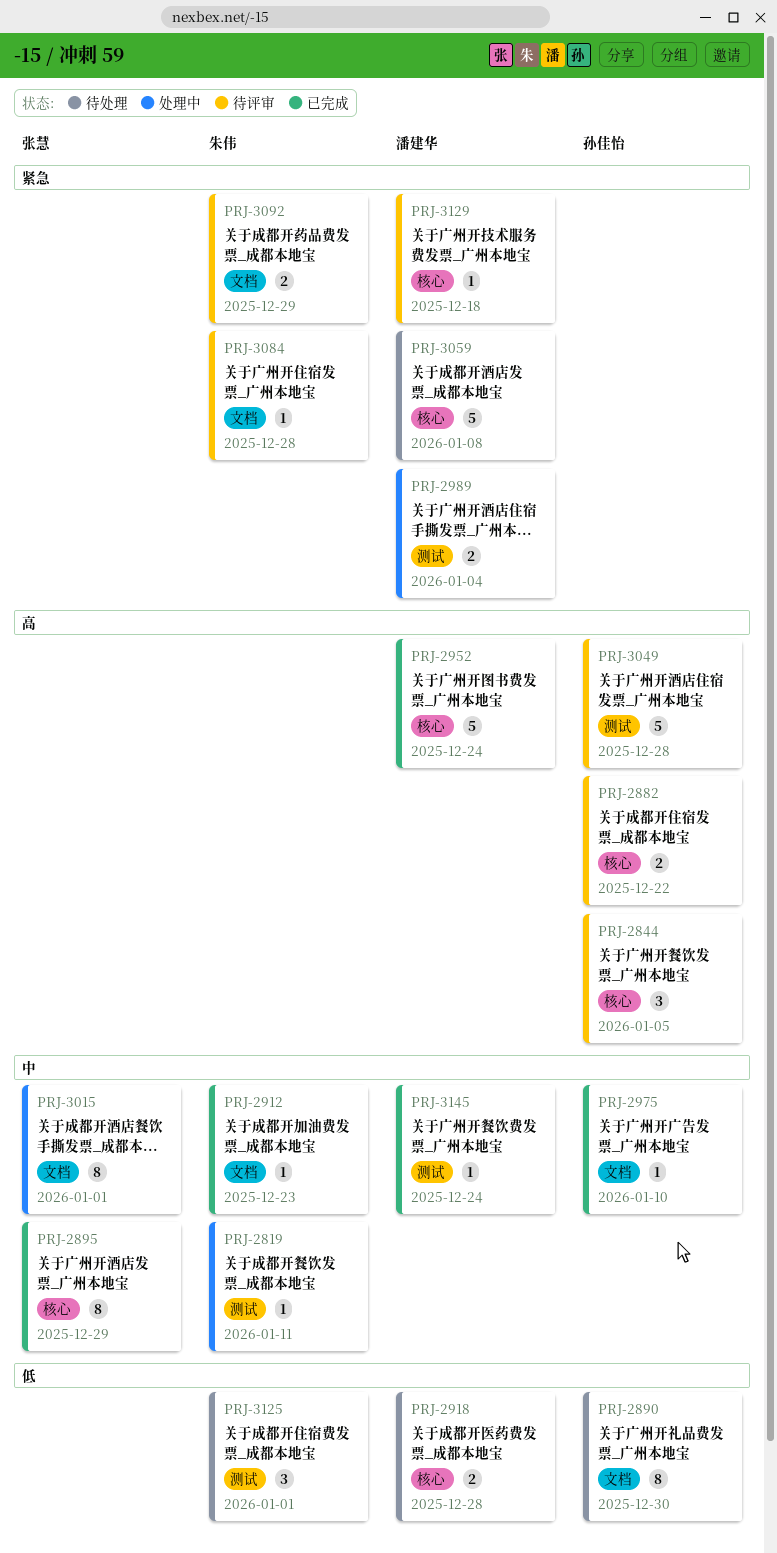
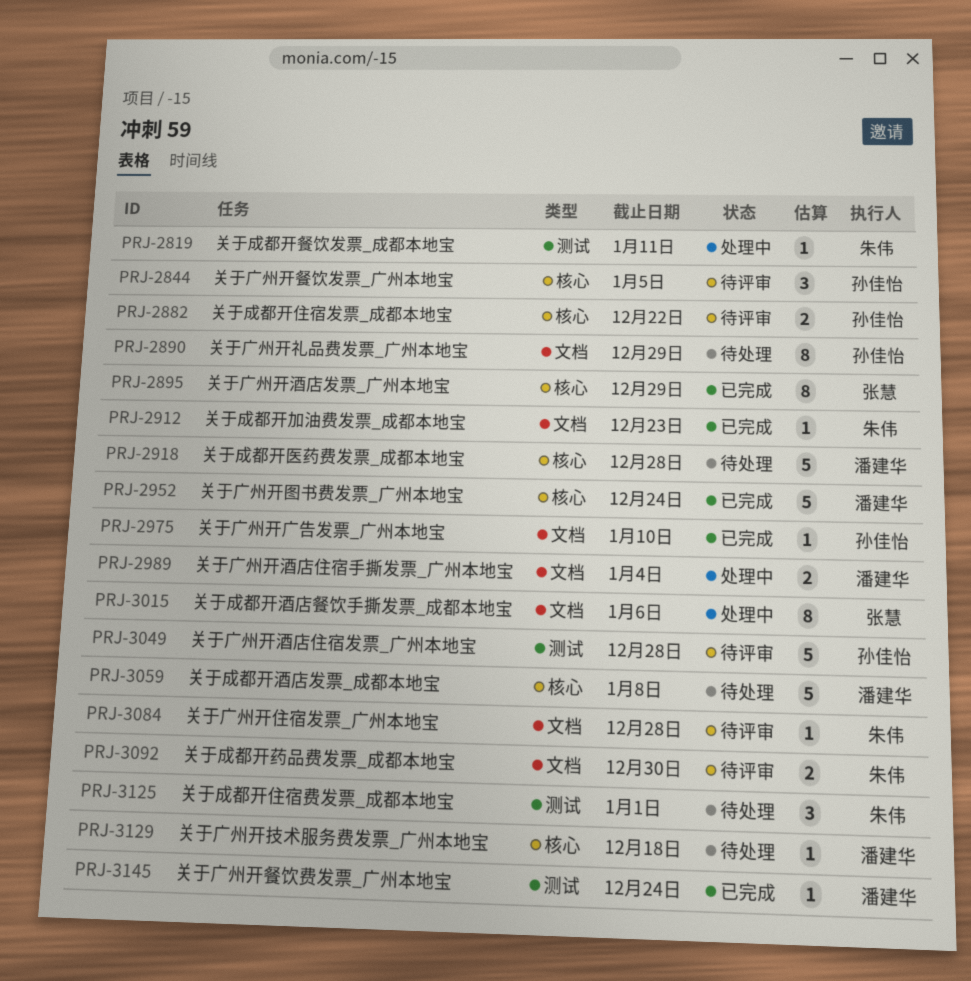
PRJ-2890, due: Dec 30 -> Dec 29
PRJ-2918, estimate: 2 -> 5
PRJ-2989, label: 测试 -> 文档
PRJ-3015, due: Jan 1 -> Jan 6
PRJ-3092, due: Dec 29 -> Dec 30
PRJ-3129, status: 待评审 -> 待处理

